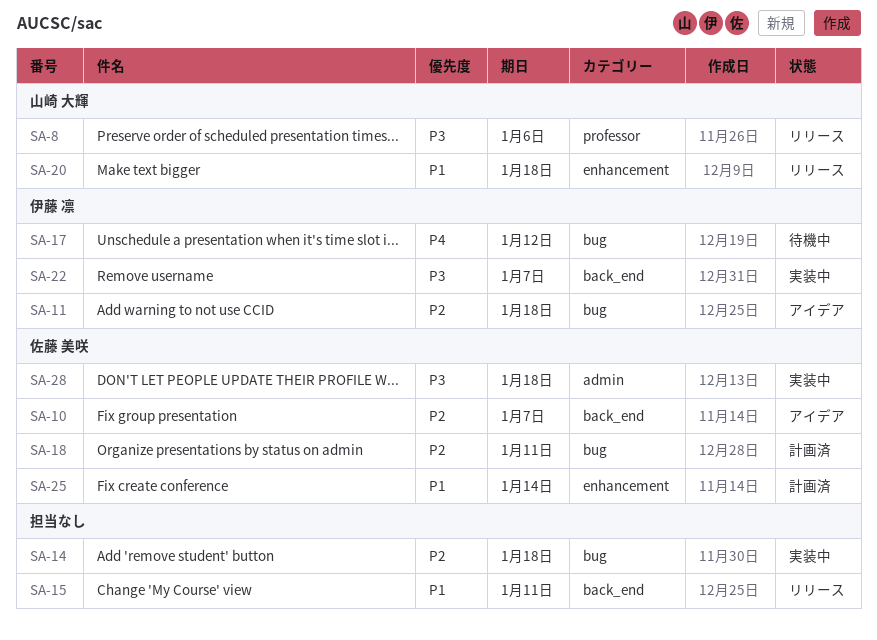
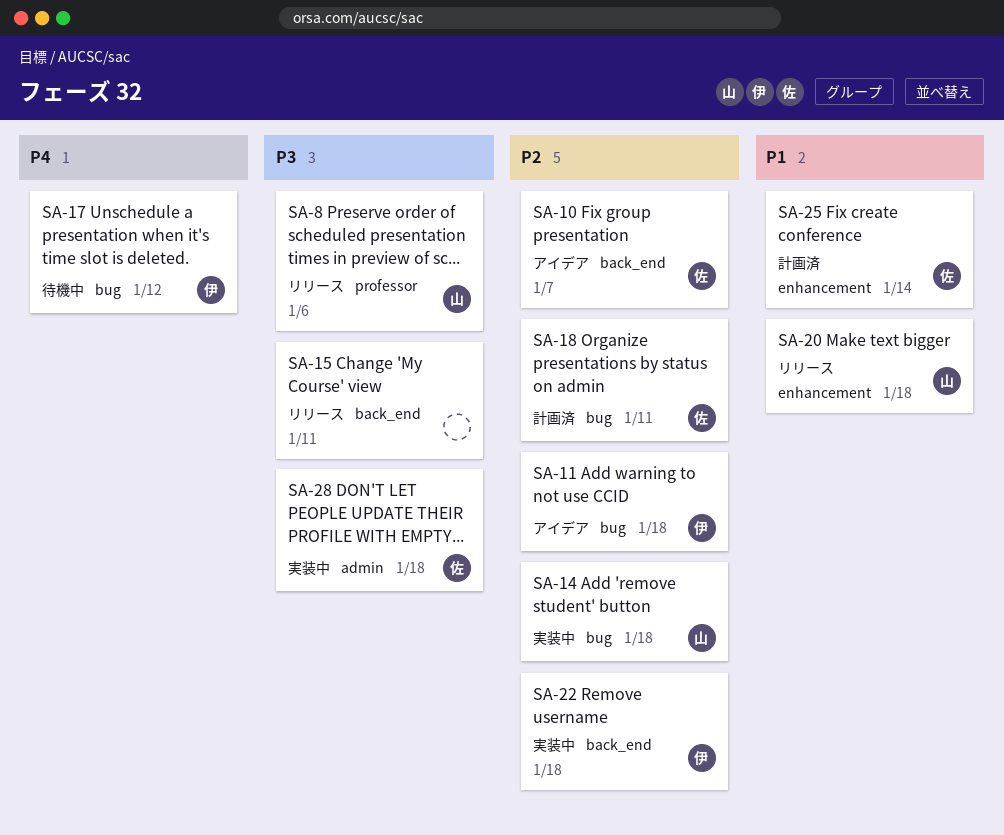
SA-14, owner: none -> 山崎 大輝
SA-15, priority: P1 -> P3
SA-22, priority: P3 -> P2
SA-22, due: Jan 7 -> Jan 18

